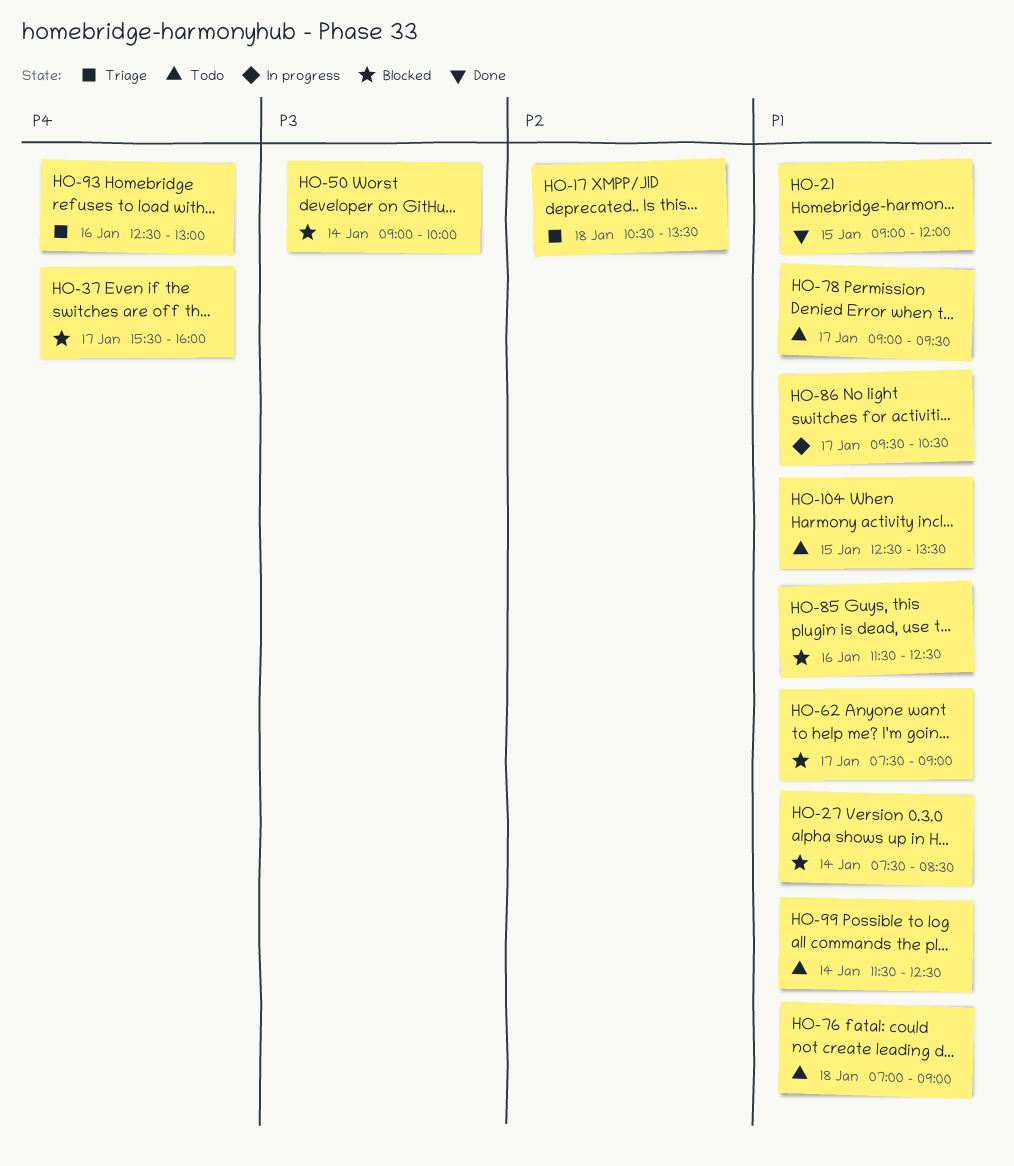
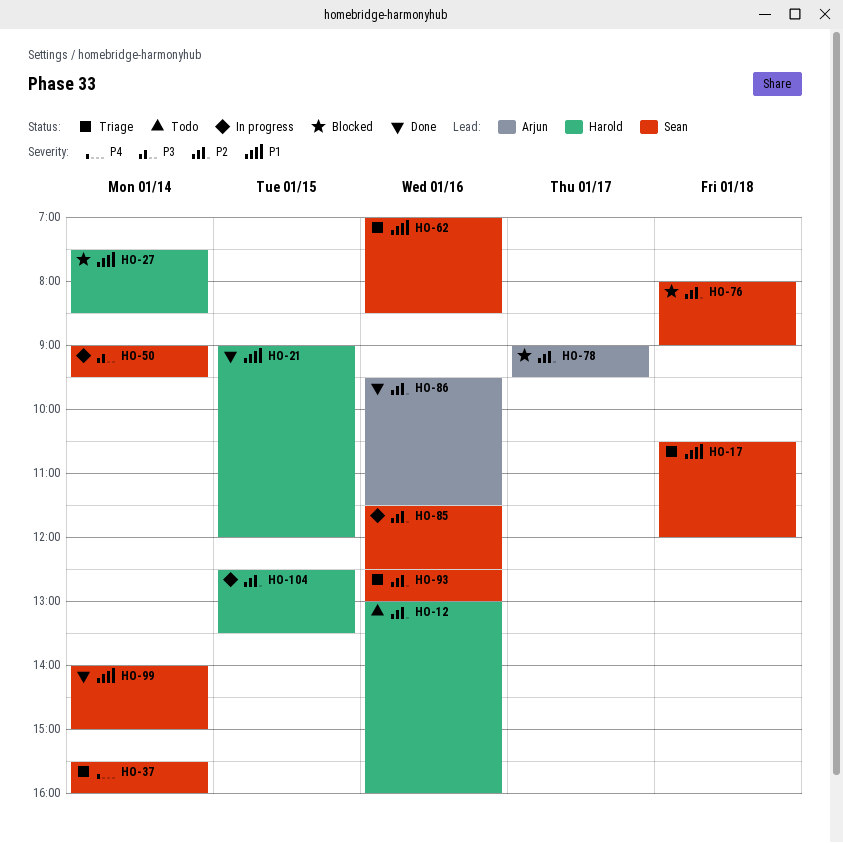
HO-12: none -> present
HO-17, priority: P2 -> P1
HO-17, ends: 13:30 -> 12:00
HO-37, status: Blocked -> Triage
HO-37, day: Jan 17 -> Jan 14
HO-50, status: Blocked -> In progress
HO-50, ends: 10:00 -> 09:30
HO-62, status: Blocked -> Triage
HO-62, day: Jan 17 -> Jan 16
HO-62, begins: 07:30 -> 07:00
HO-62, ends: 09:00 -> 08:30
HO-76, status: Todo -> Blocked
HO-76, priority: P1 -> P2
HO-76, begins: 07:00 -> 08:00
HO-78, status: Todo -> Blocked
HO-78, priority: P1 -> P2
HO-85, status: Blocked -> In progress
HO-85, priority: P1 -> P2
HO-86, status: In progress -> Done
HO-86, priority: P1 -> P2
HO-86, day: Jan 17 -> Jan 16
HO-86, ends: 10:30 -> 11:30
HO-93, priority: P4 -> P2
HO-99, status: Todo -> Done
HO-99, begins: 11:30 -> 14:00
HO-99, ends: 12:30 -> 15:00
HO-104, status: Todo -> In progress
HO-104, priority: P1 -> P2

